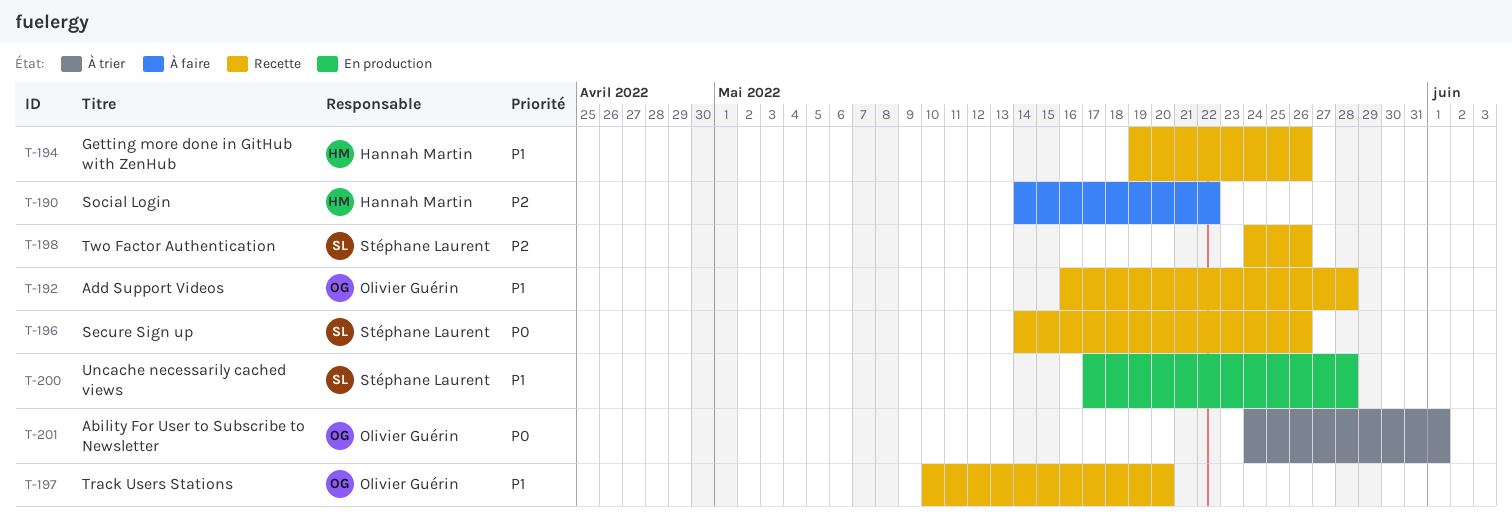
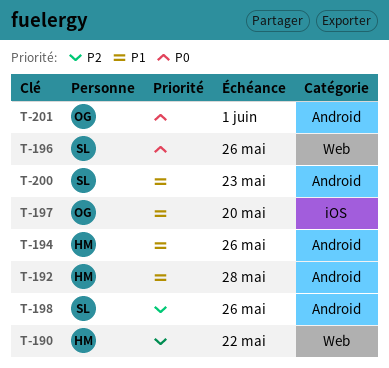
T-192, owner: Olivier Guérin -> Hannah Martin
T-200, due: May 28 -> May 23

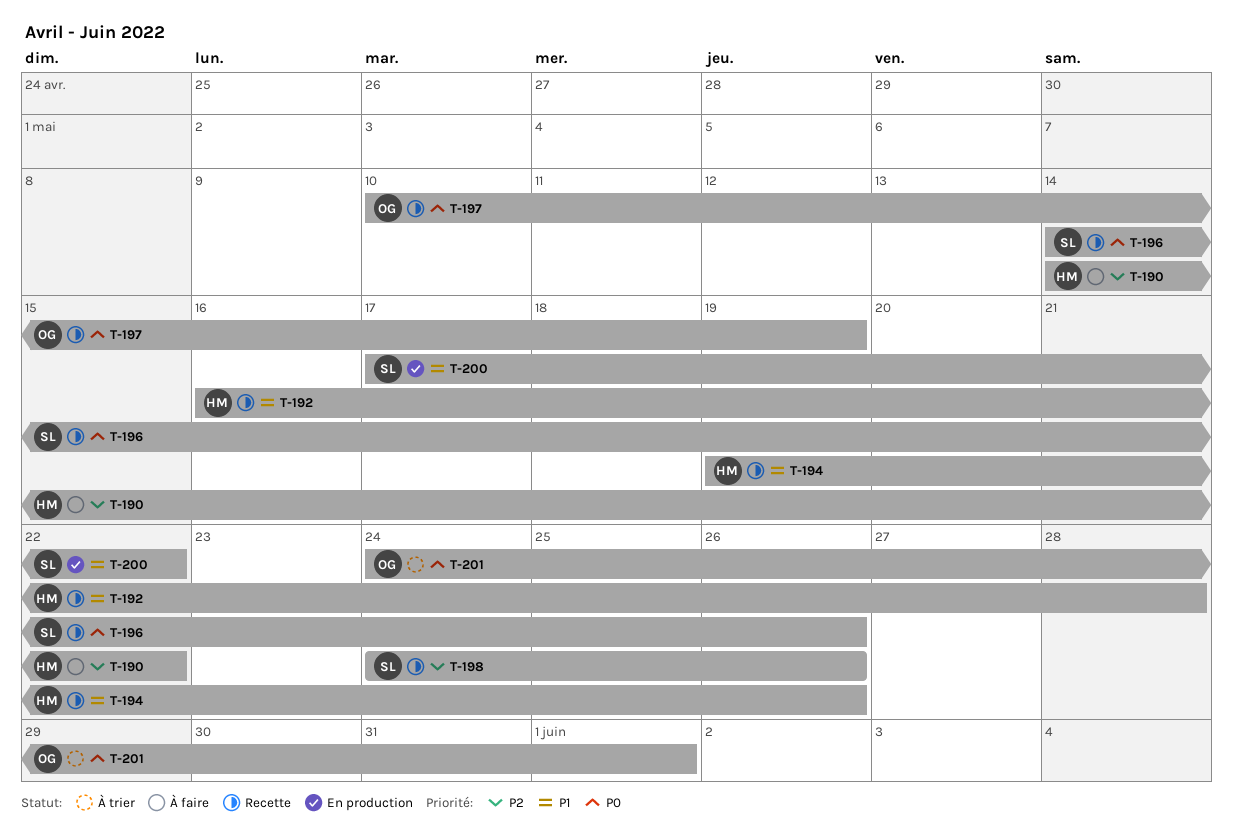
T-197, priority: P1 -> P0
T-197, due: May 20 -> May 19
T-200, due: May 23 -> May 22

